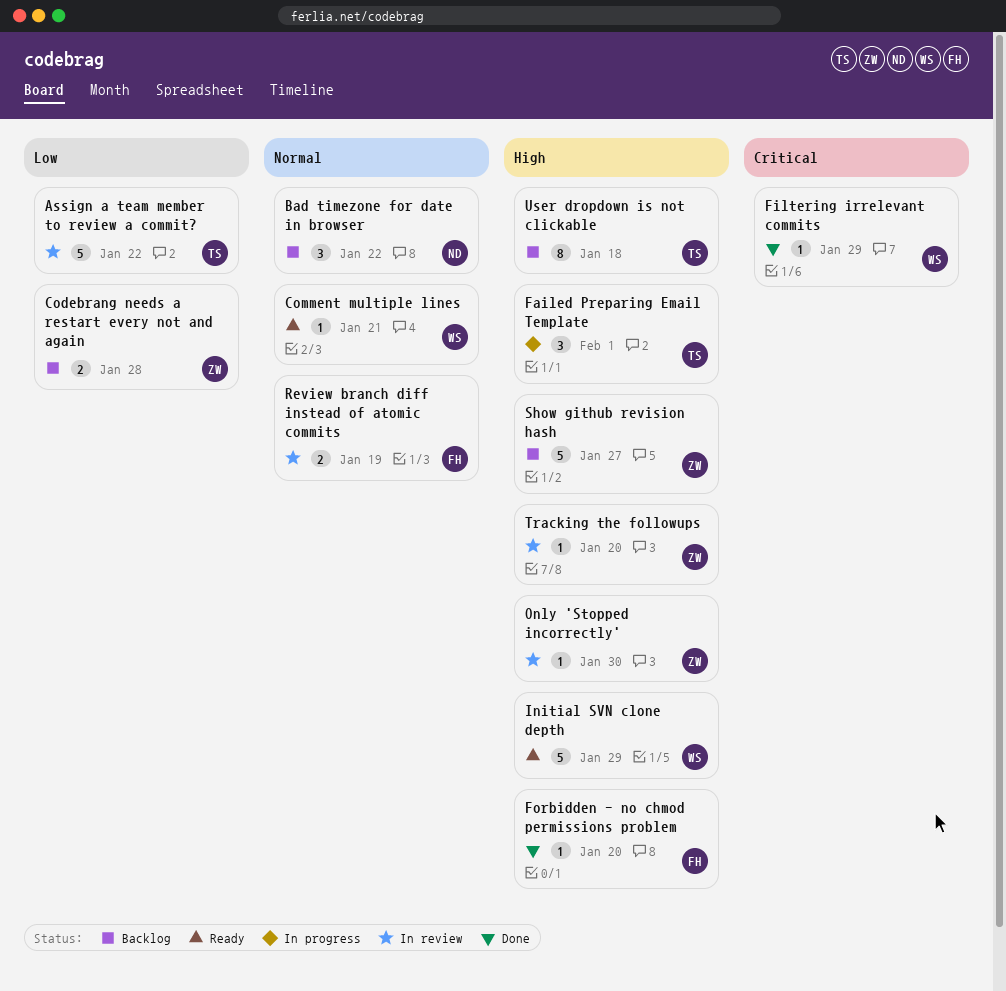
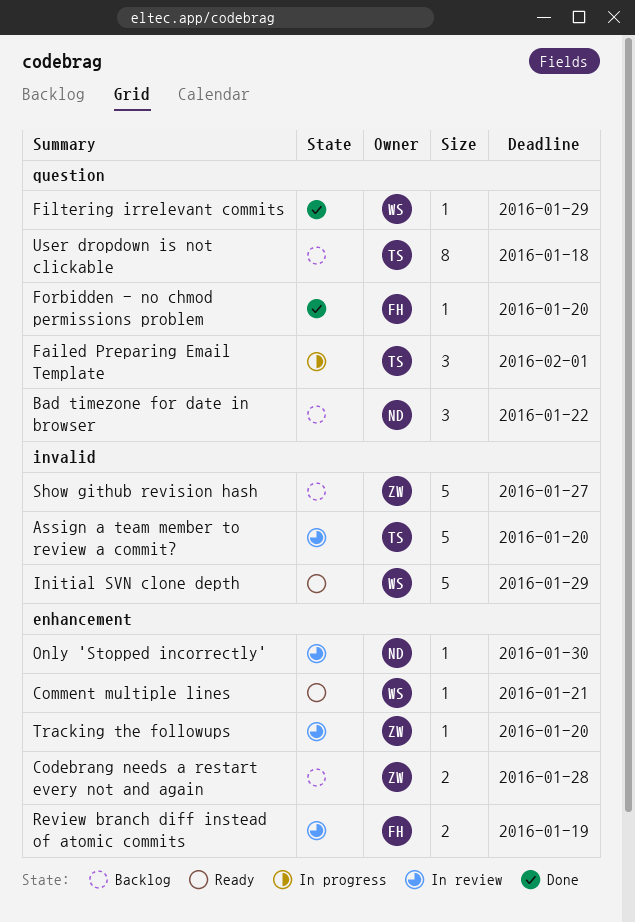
Assign a team member to review a commit?, due: Jan 22 -> Jan 20
Only 'Stopped incorrectly', owner: ZW -> ND

